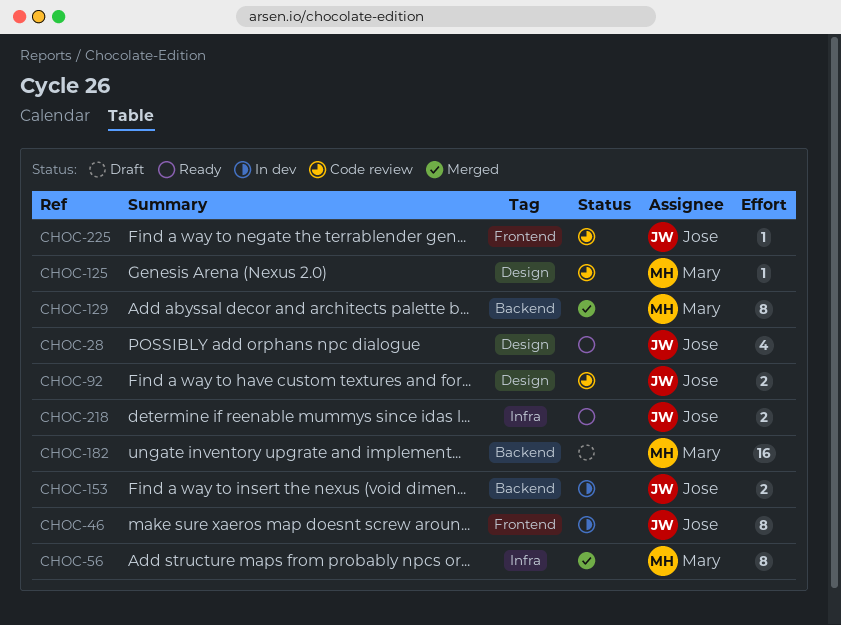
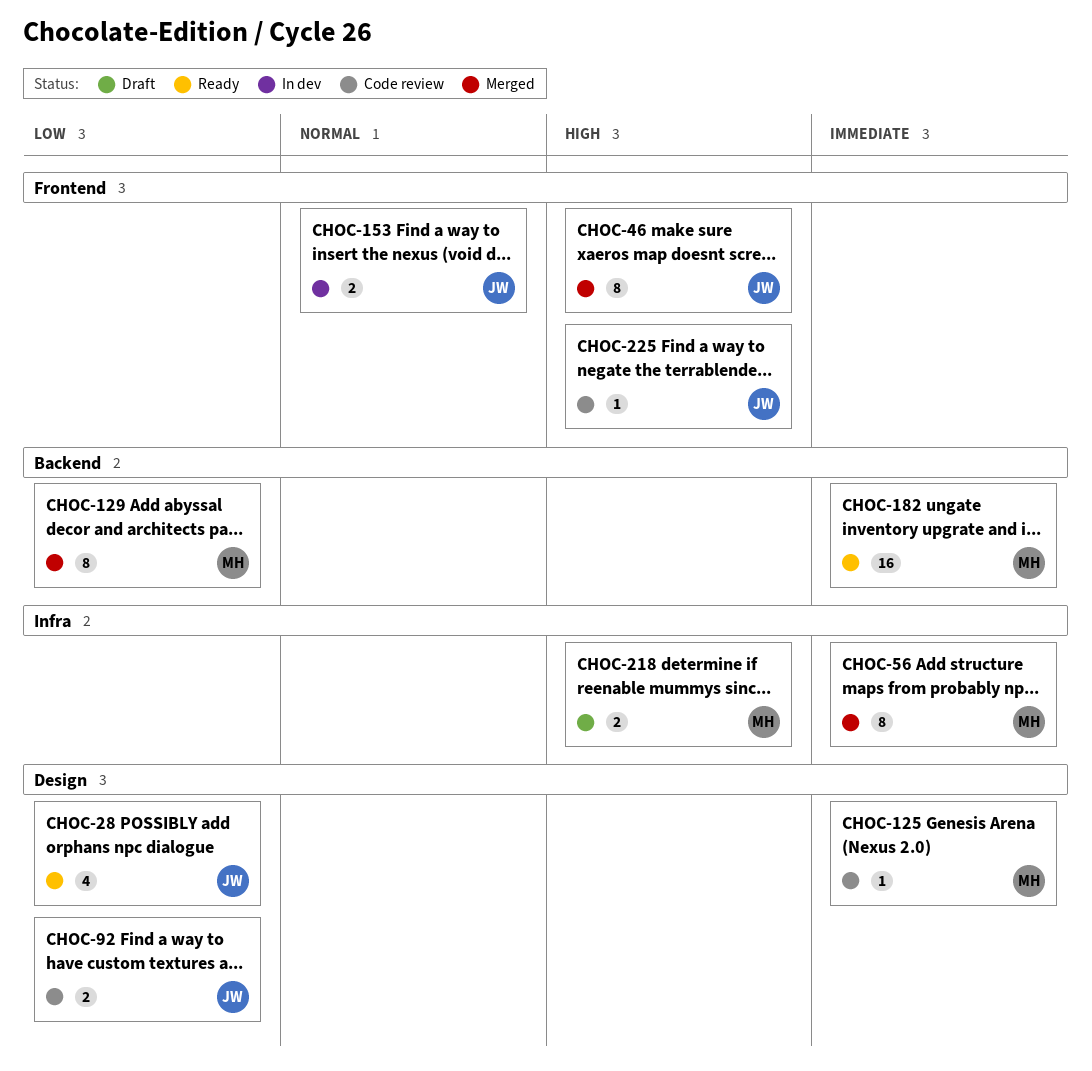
CHOC-46, status: In dev -> Merged
CHOC-153, label: Backend -> Frontend
CHOC-182, status: Draft -> Ready
CHOC-218, status: Ready -> Draft
CHOC-218, owner: Jose -> Mary

